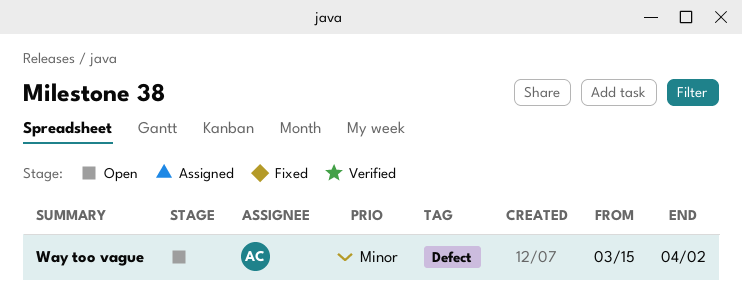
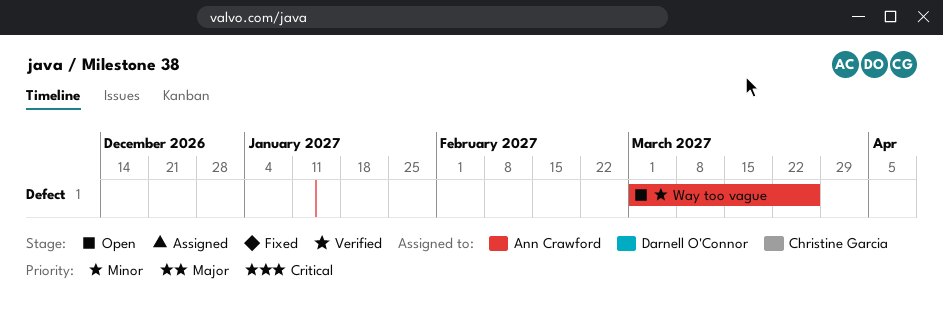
Way too vague, start: Mar 15 -> Mar 1
Way too vague, due: Apr 2 -> Mar 26

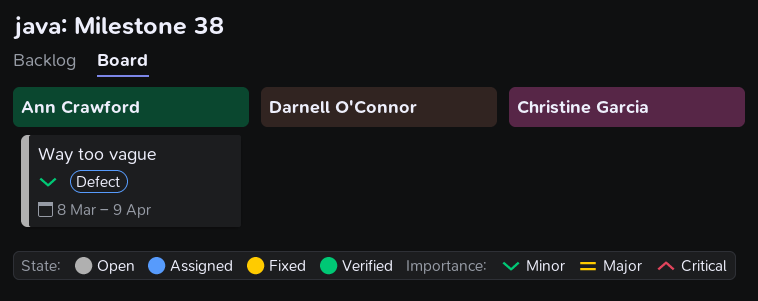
Way too vague, start: Mar 1 -> Mar 8
Way too vague, due: Mar 26 -> Apr 9

